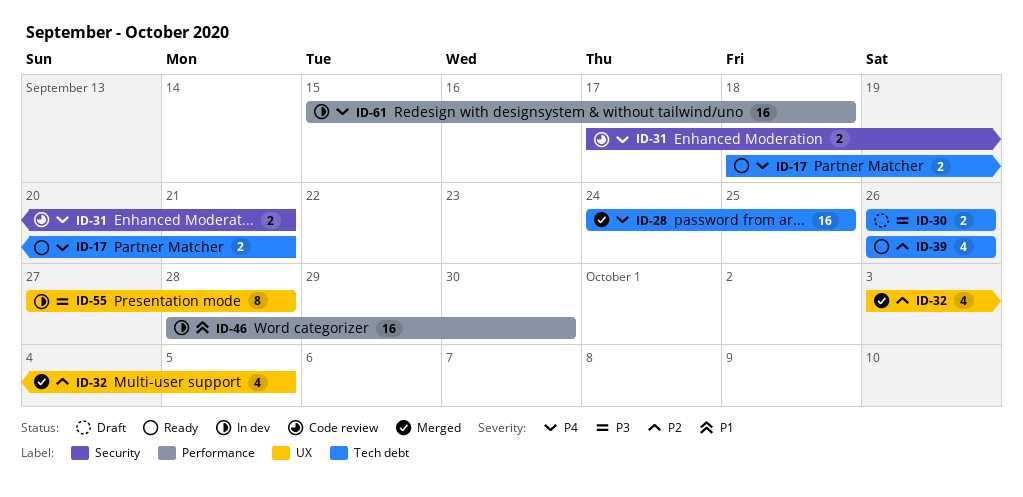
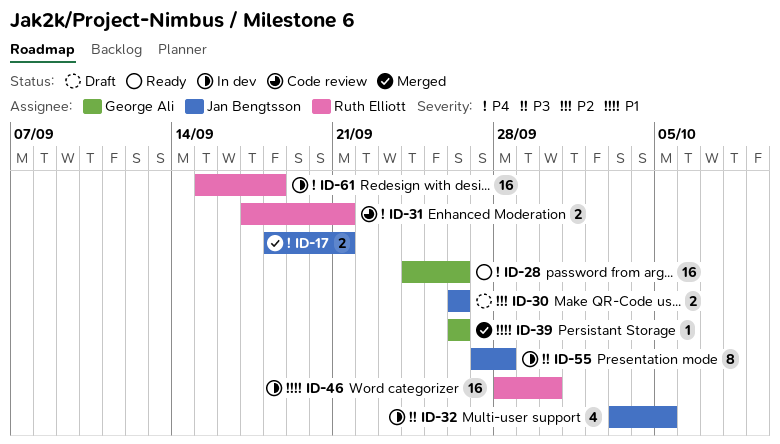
ID-17, status: Ready -> Merged
ID-28, status: Merged -> Ready
ID-28, due: Sep 25 -> Sep 26
ID-30, priority: P3 -> P2
ID-32, status: Merged -> In dev
ID-32, priority: P2 -> P3
ID-39, status: Ready -> Merged
ID-39, priority: P2 -> P1
ID-39, estimate: 4 -> 1

